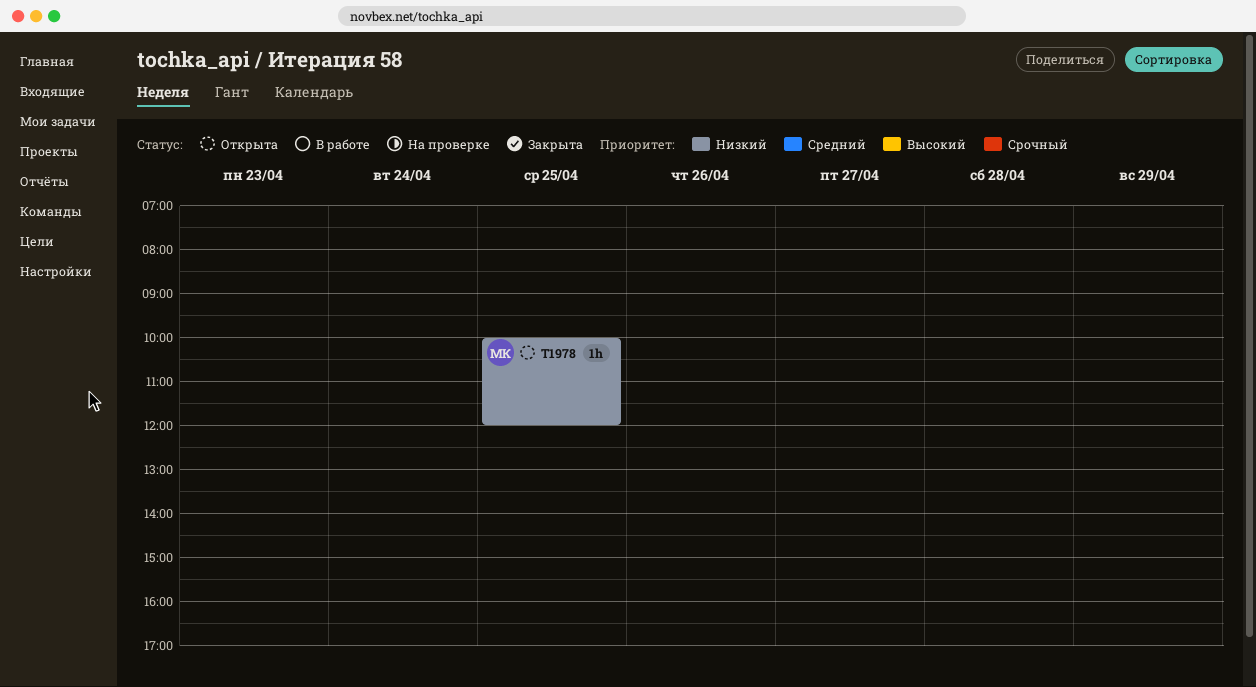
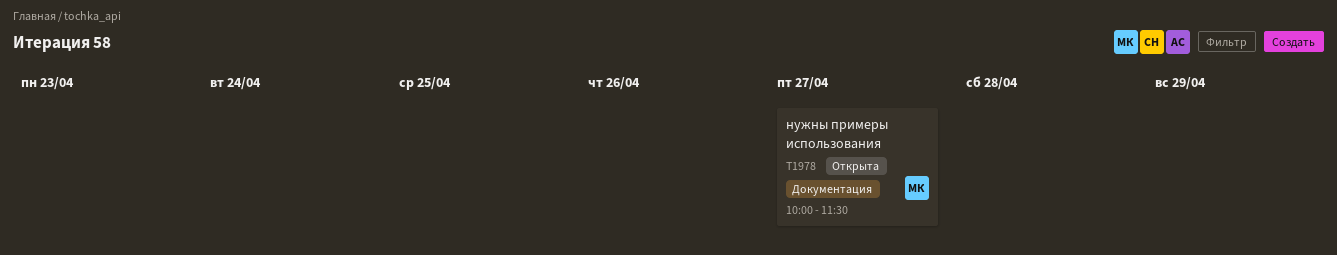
T1978, day: Apr 25 -> Apr 27
T1978, ends: 12:00 -> 11:30

